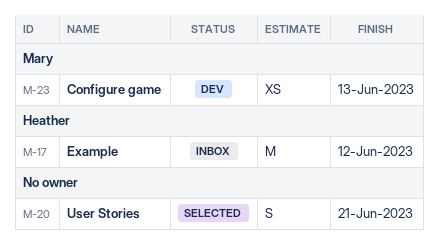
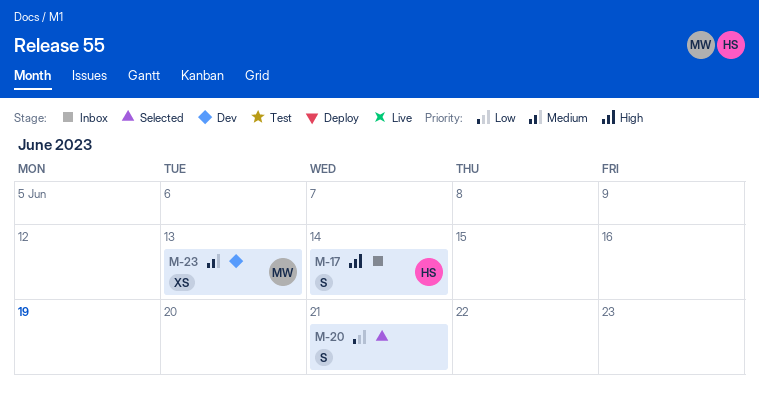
M-17, estimate: M -> S
M-17, due: Jun 12 -> Jun 14

